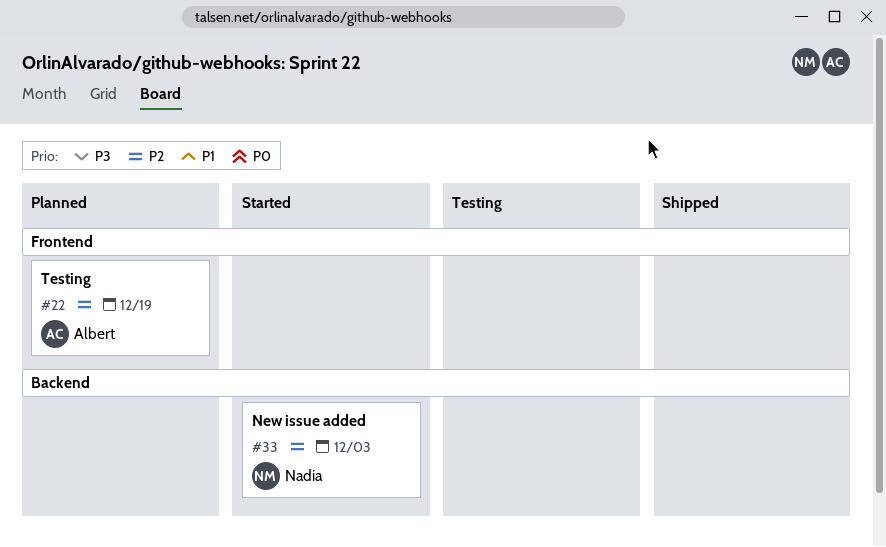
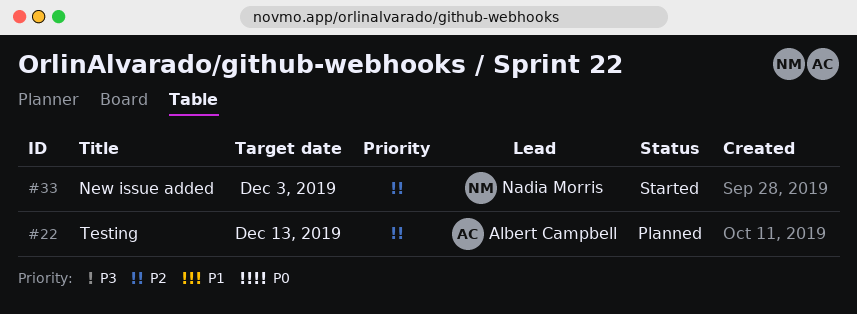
#22, due: Dec 19 -> Dec 13

